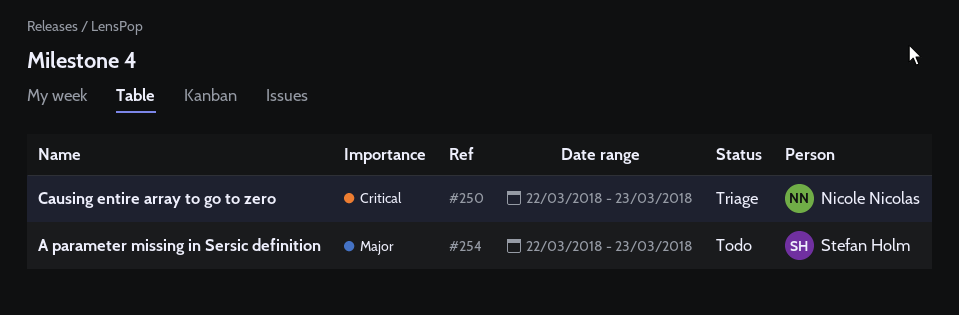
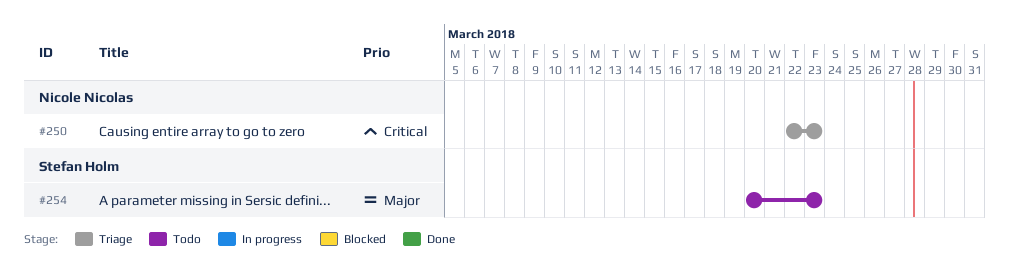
#254, start: Mar 22 -> Mar 20

